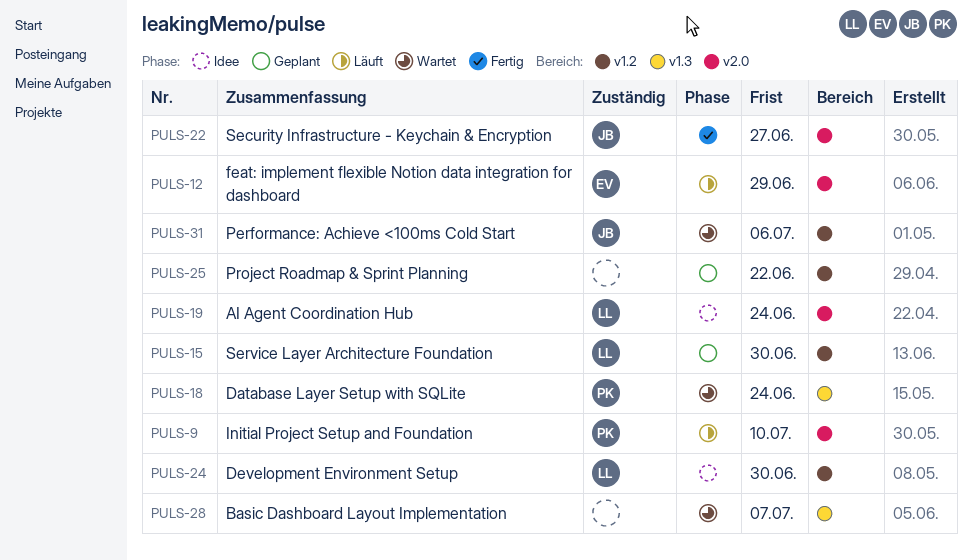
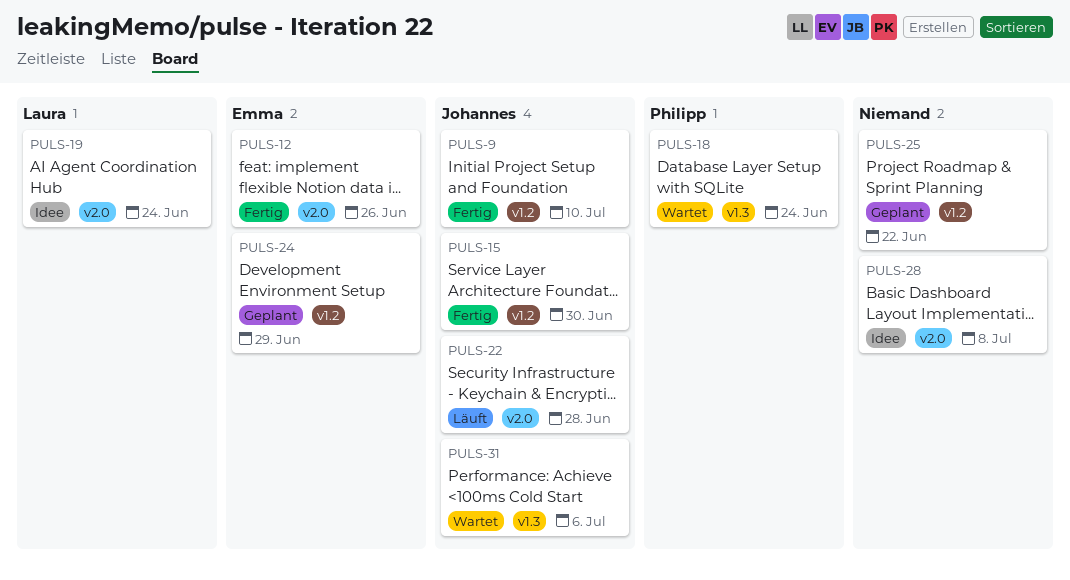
PULS-9, status: Läuft -> Fertig
PULS-9, owner: Philipp -> Johannes
PULS-9, label: v2.0 -> v1.2
PULS-12, status: Läuft -> Fertig
PULS-12, due: Jun 29 -> Jun 26
PULS-15, status: Geplant -> Fertig
PULS-15, owner: Laura -> Johannes
PULS-22, status: Fertig -> Läuft
PULS-22, due: Jun 27 -> Jun 28
PULS-24, status: Idee -> Geplant
PULS-24, owner: Laura -> Emma
PULS-24, due: Jun 30 -> Jun 29
PULS-28, status: Wartet -> Idee
PULS-28, label: v1.3 -> v2.0
PULS-28, due: Jul 7 -> Jul 8
PULS-31, label: v1.2 -> v1.3

